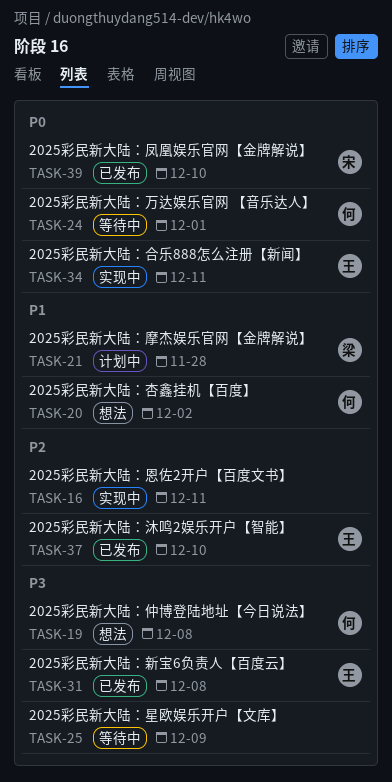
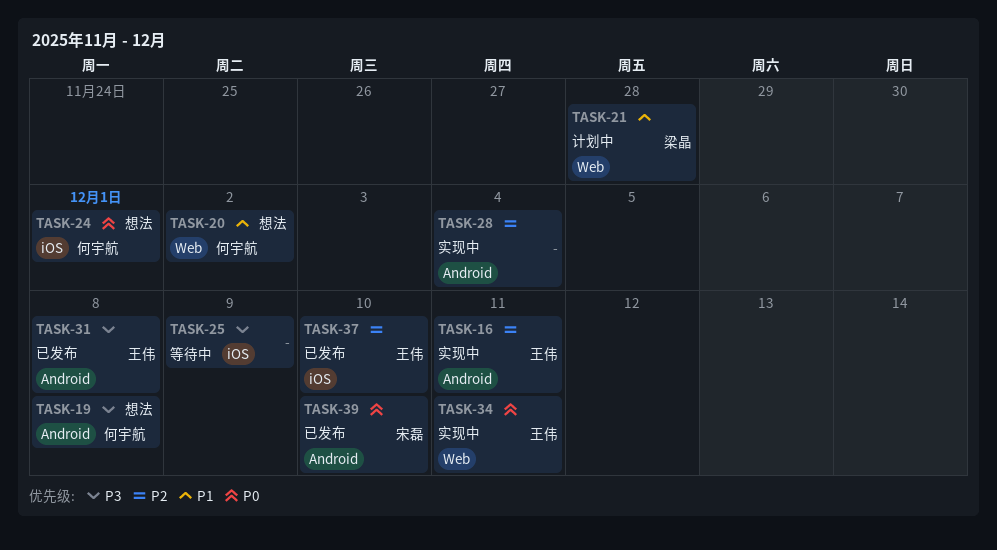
TASK-16, owner: none -> 王伟
TASK-24, status: 等待中 -> 想法
TASK-28: none -> present

